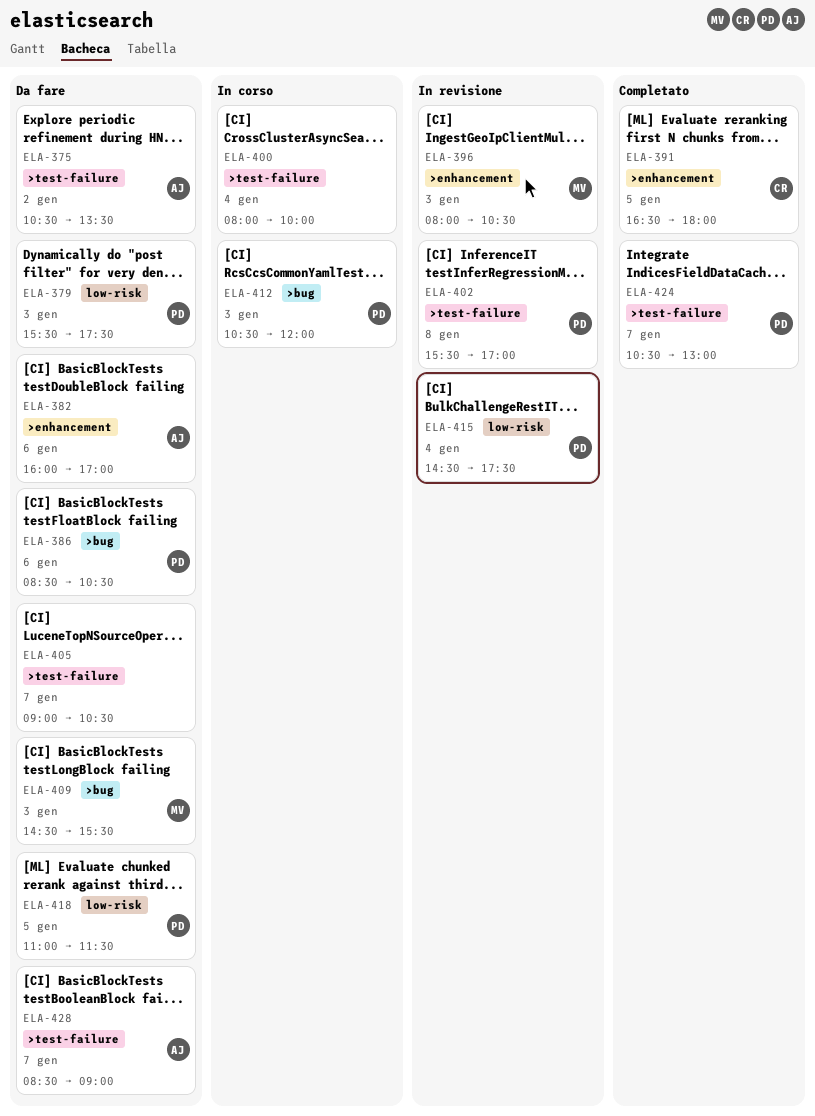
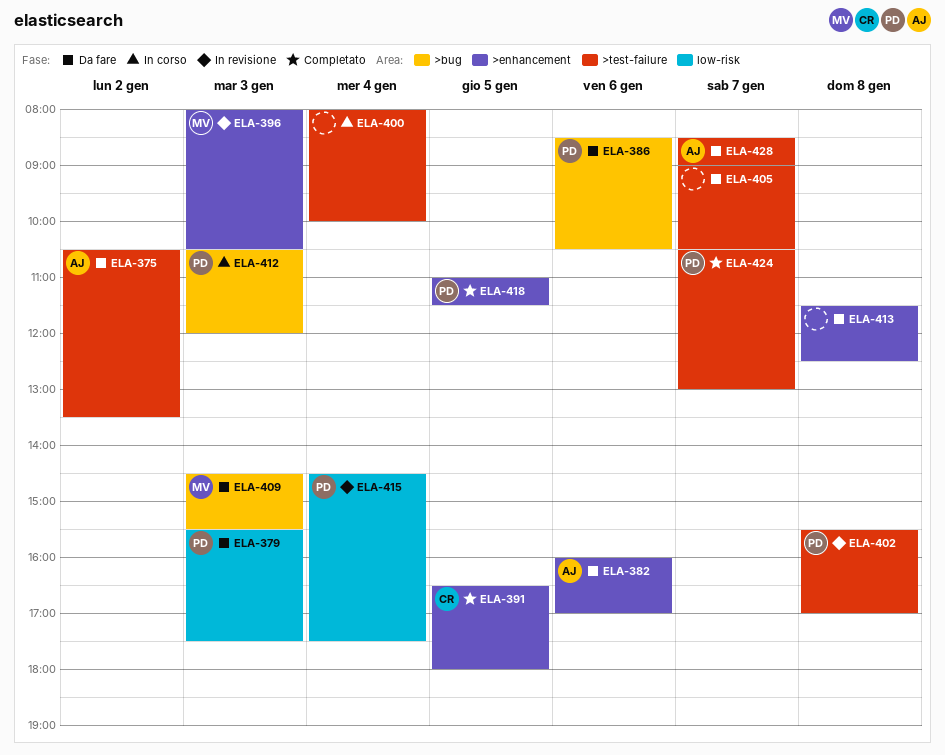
ELA-413: none -> present
ELA-418, status: Da fare -> Completato
ELA-418, label: low-risk -> >enhancement

